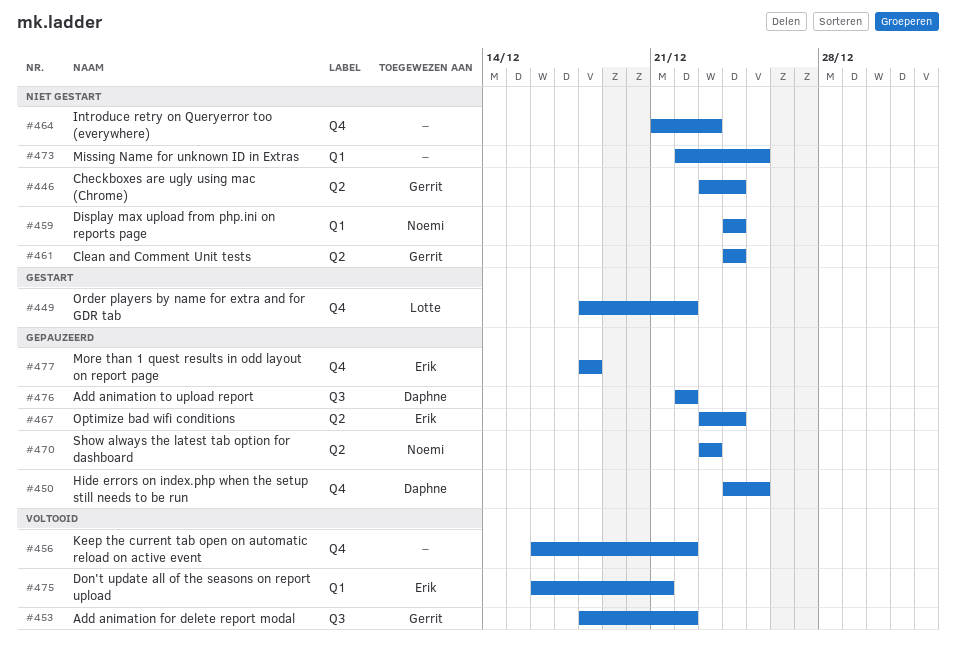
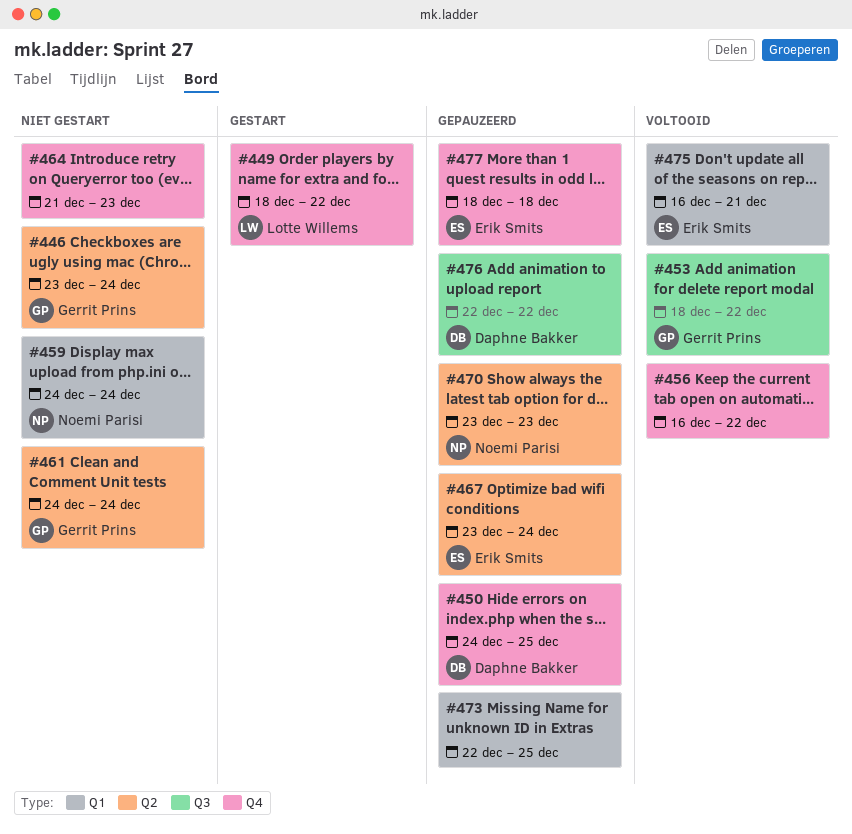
#473, status: Niet gestart -> Gepauzeerd

